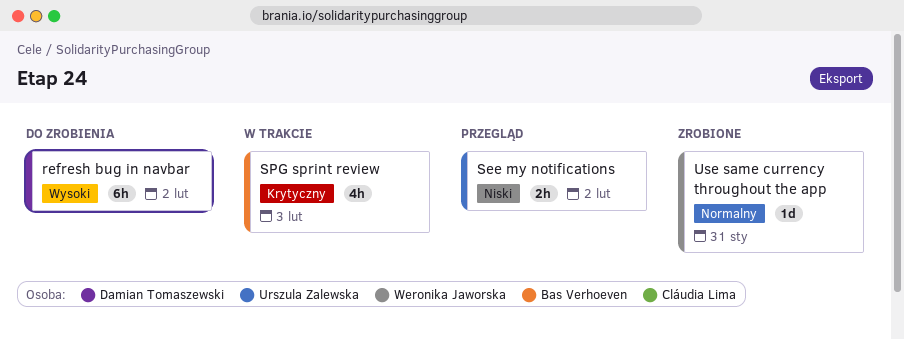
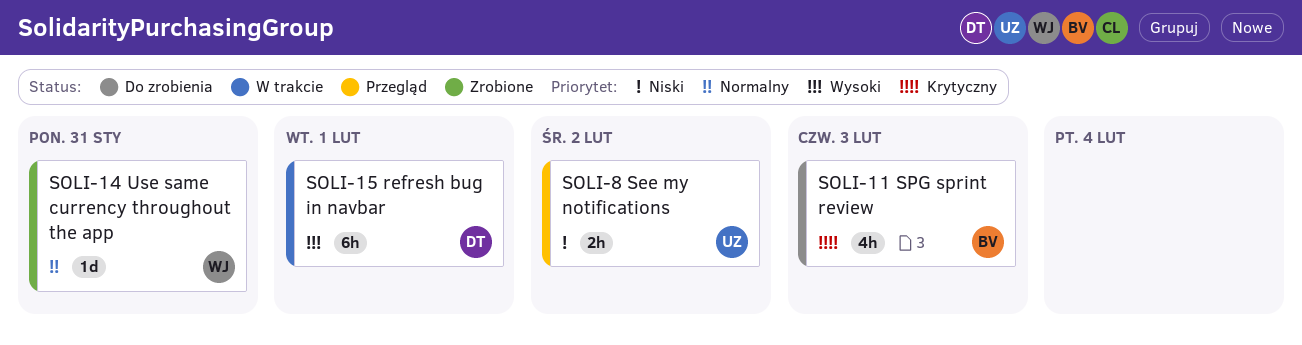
refresh bug in navbar, status: Do zrobienia -> W trakcie
refresh bug in navbar, due: Feb 2 -> Feb 1
SPG sprint review, status: W trakcie -> Do zrobienia

